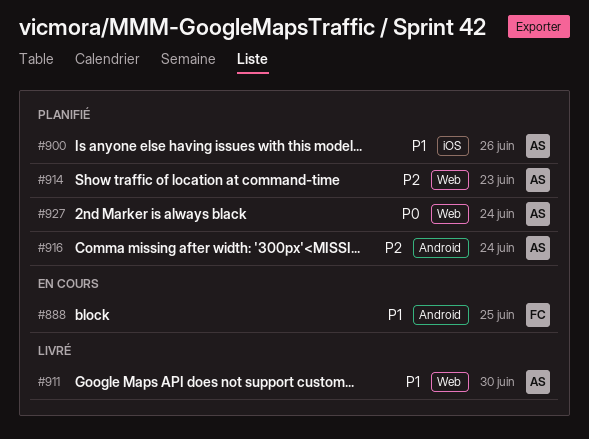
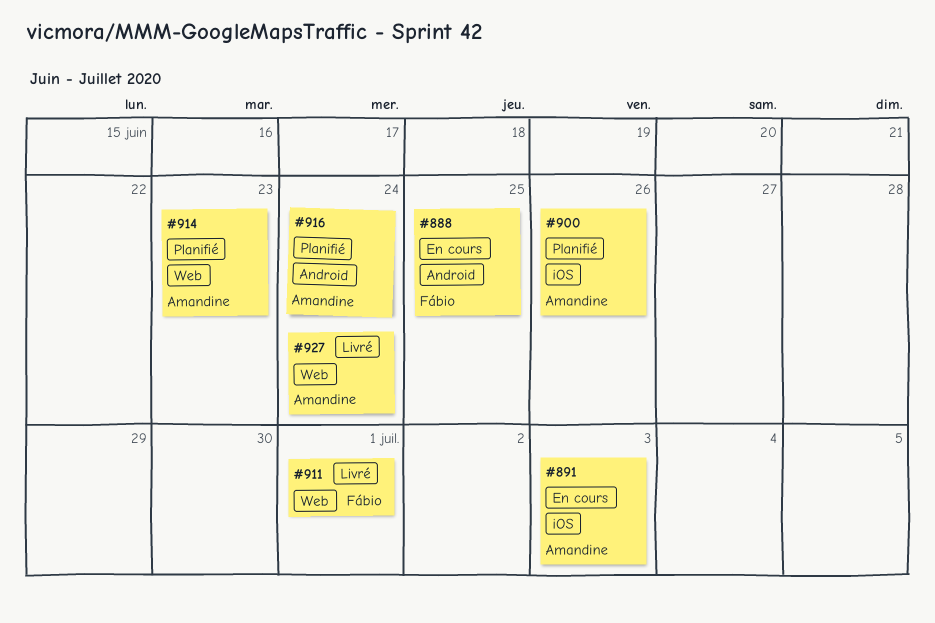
#891: none -> present
#911, owner: Amandine -> Fábio
#911, due: Jun 30 -> Jul 1
#927, status: Planifié -> Livré

